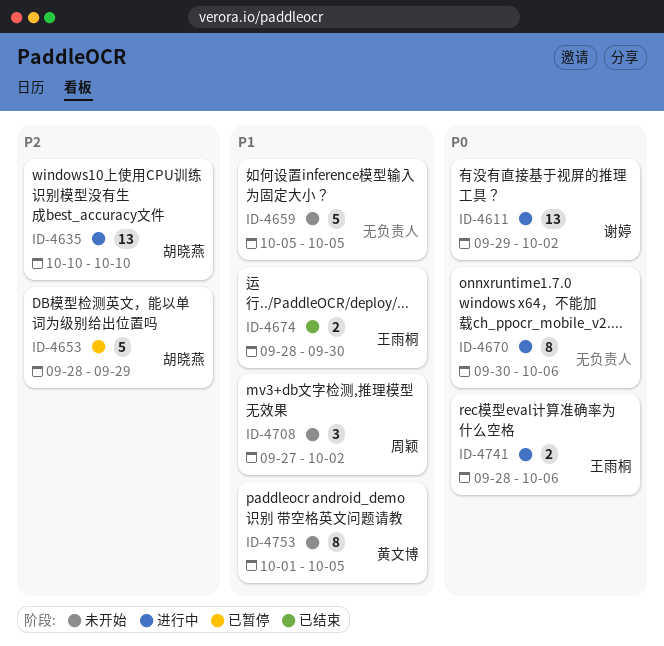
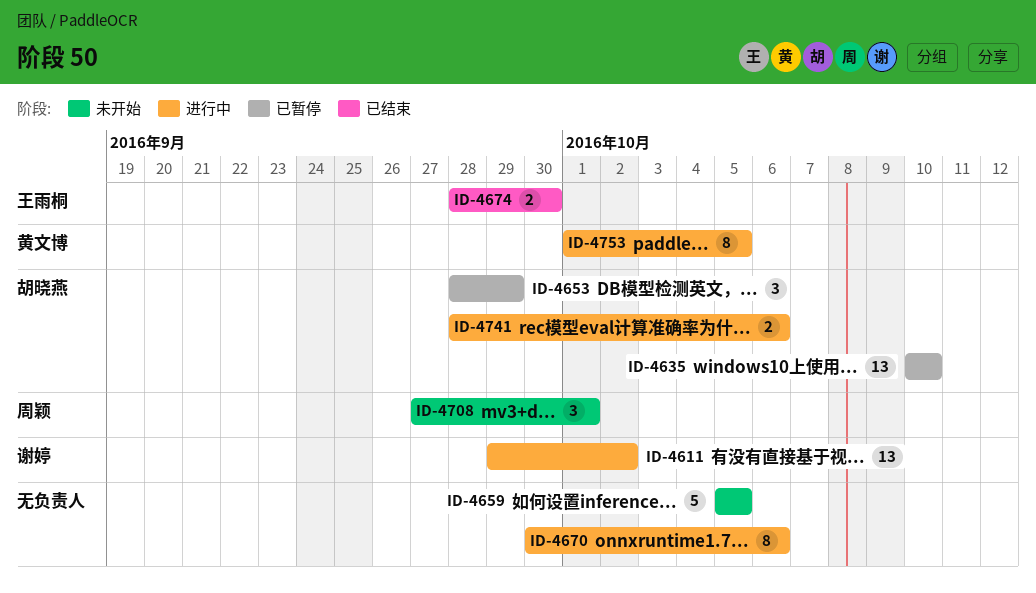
ID-4635, status: 进行中 -> 已暂停
ID-4653, estimate: 5 -> 3
ID-4708, due: Oct 2 -> Oct 1
ID-4741, owner: 王雨桐 -> 胡晓燕
ID-4753, status: 未开始 -> 进行中

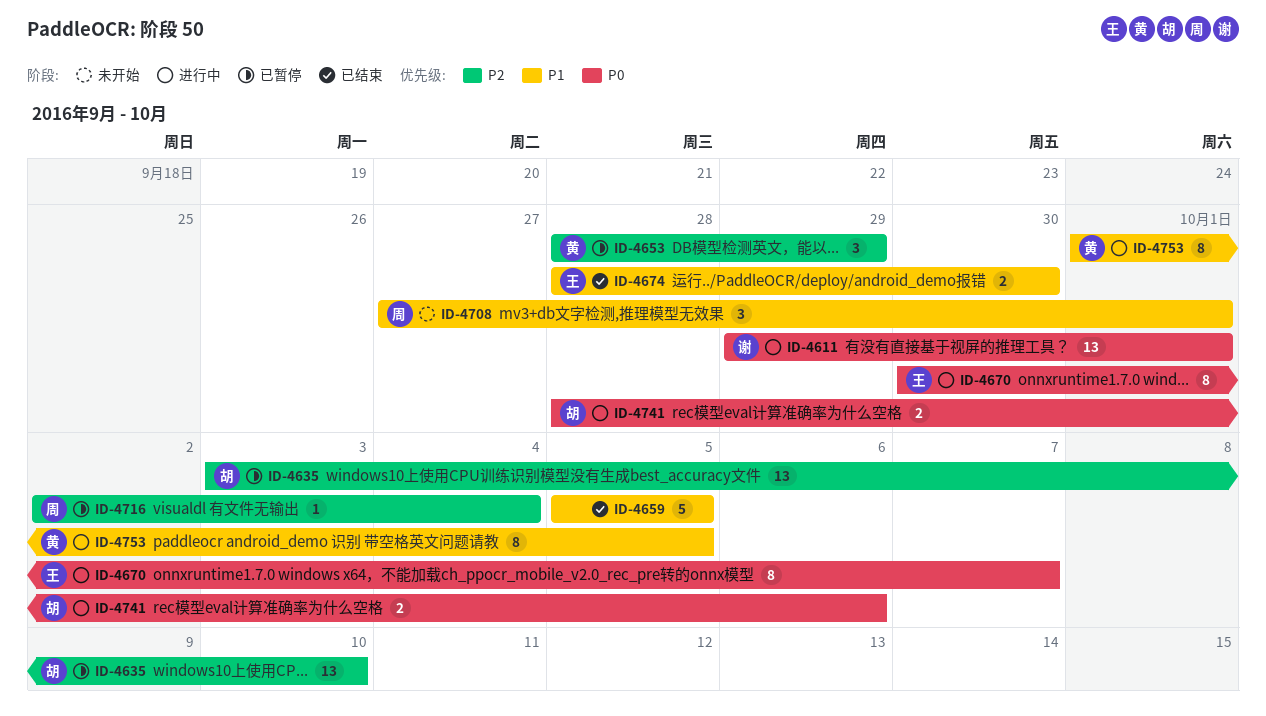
ID-4611, due: Oct 2 -> Oct 1
ID-4635, start: Oct 10 -> Oct 3
ID-4653, owner: 胡晓燕 -> 黄文博
ID-4659, status: 未开始 -> 已结束
ID-4670, owner: none -> 王雨桐
ID-4670, due: Oct 6 -> Oct 7
ID-4716: none -> present

